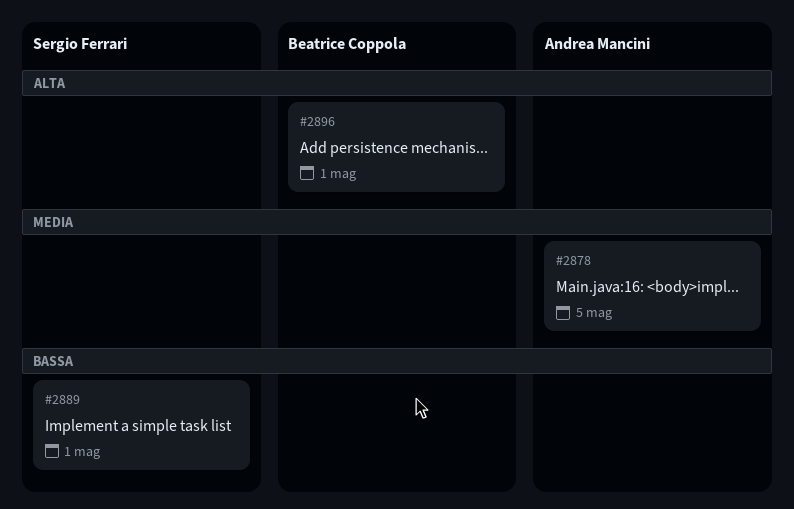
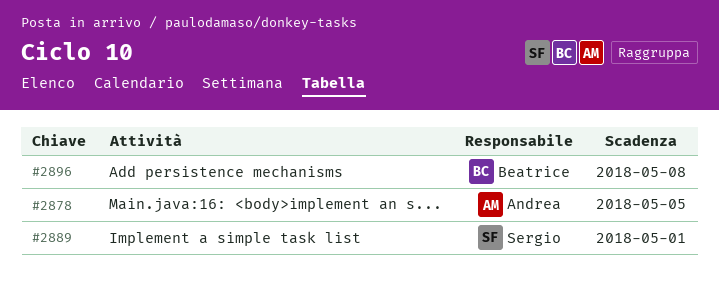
#2896, due: May 1 -> May 8

